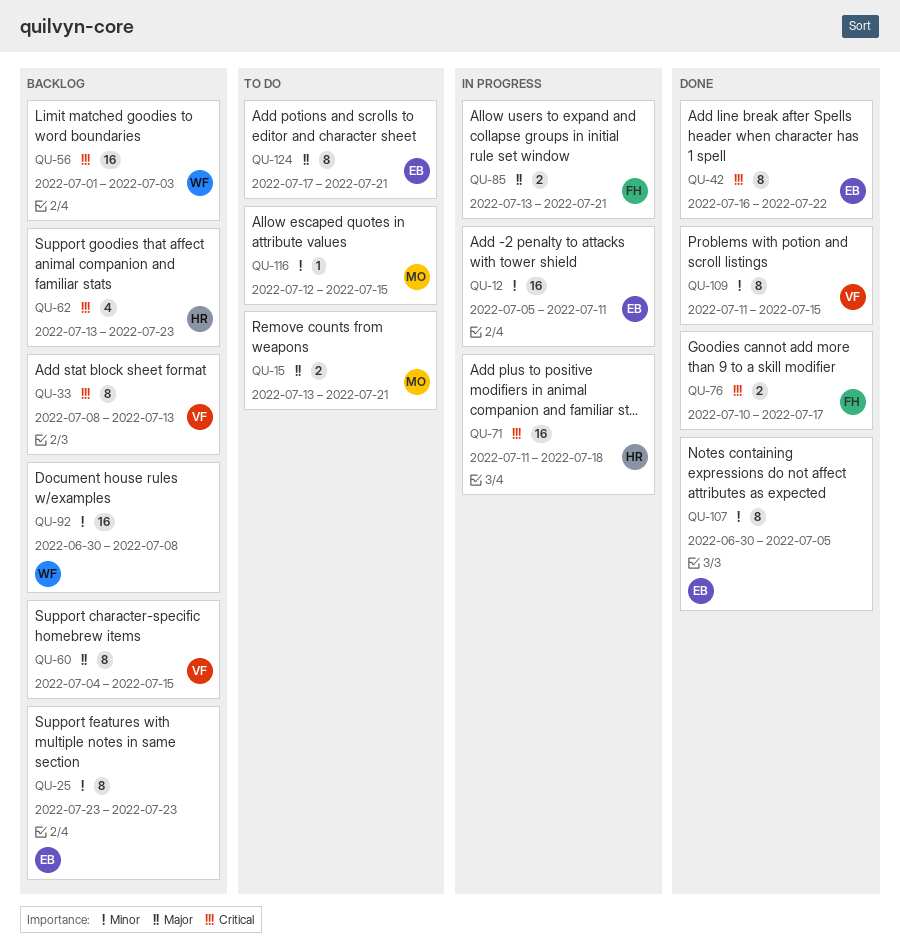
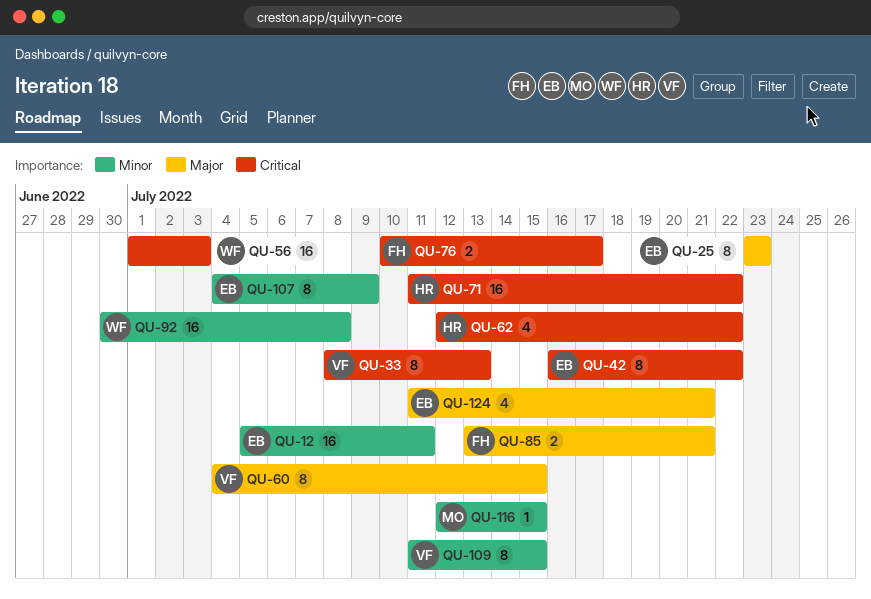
QU-15: present -> none
QU-25, priority: Minor -> Major
QU-62, start: Jul 13 -> Jul 12
QU-62, due: Jul 23 -> Jul 22
QU-71, due: Jul 18 -> Jul 22
QU-107, start: Jun 30 -> Jul 4
QU-107, due: Jul 5 -> Jul 9
QU-124, estimate: 8 -> 4
QU-124, start: Jul 17 -> Jul 11

